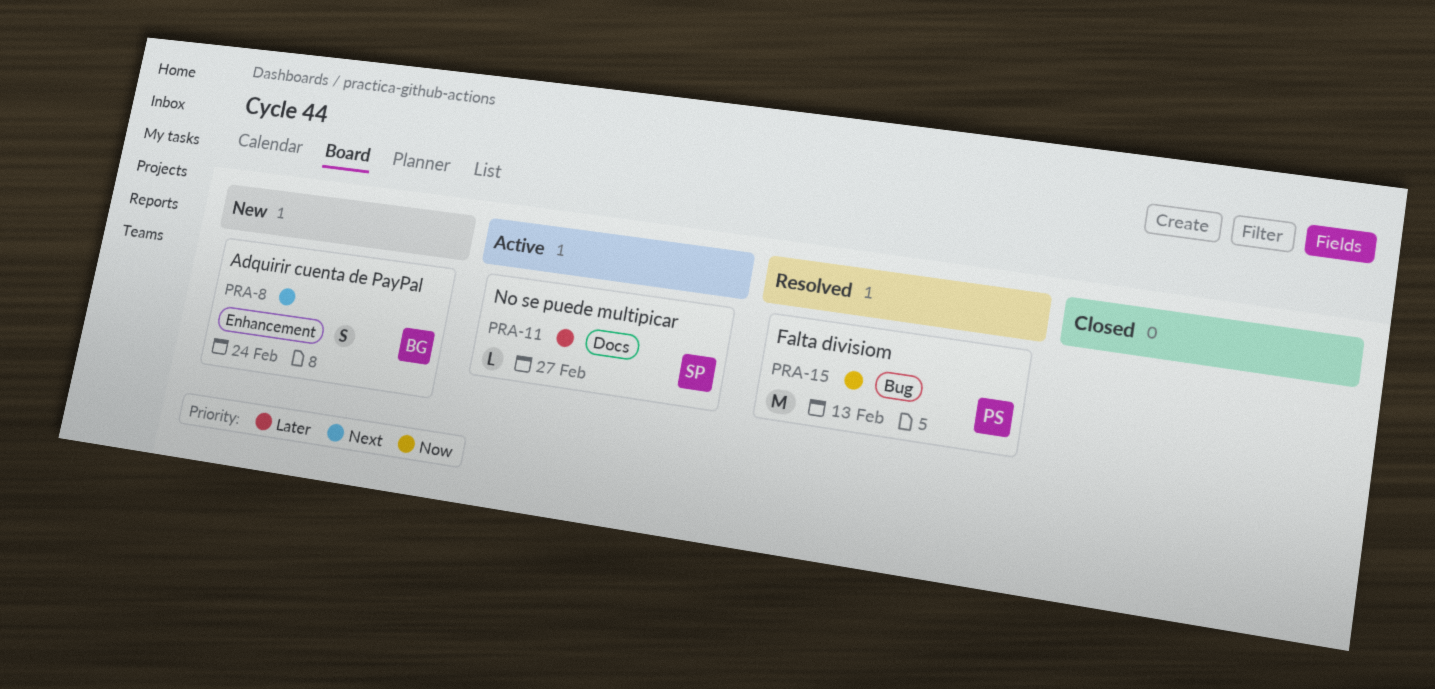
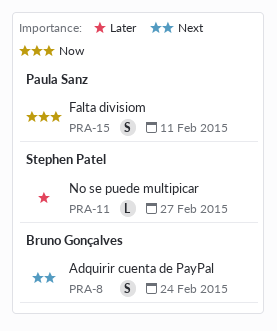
PRA-15, estimate: M -> S
PRA-15, due: Feb 13 -> Feb 11

